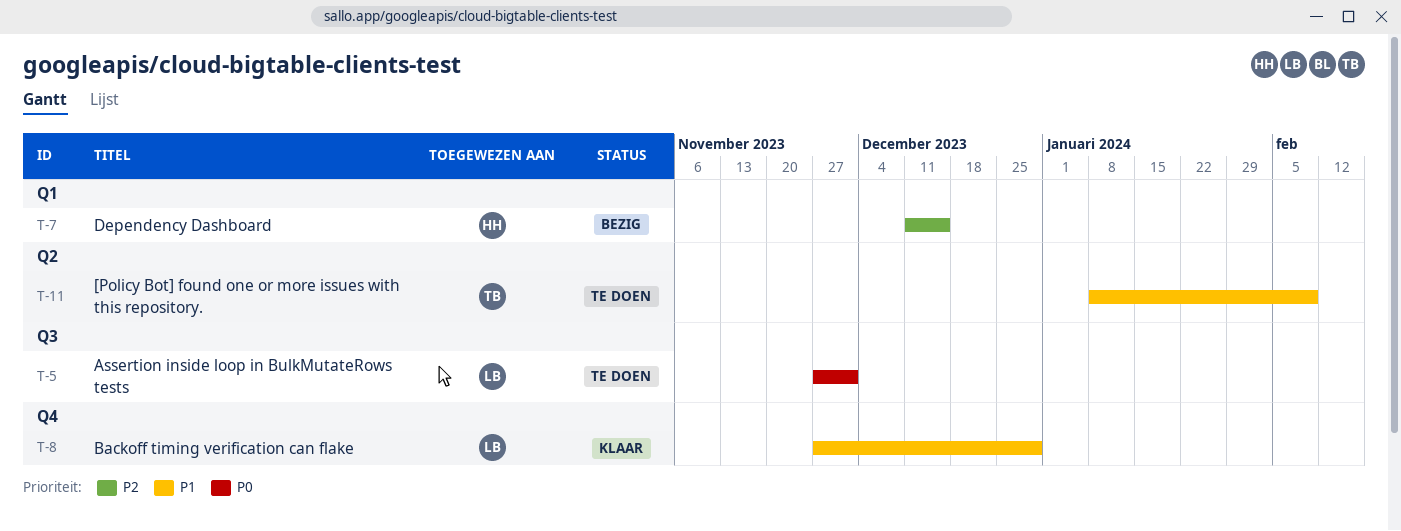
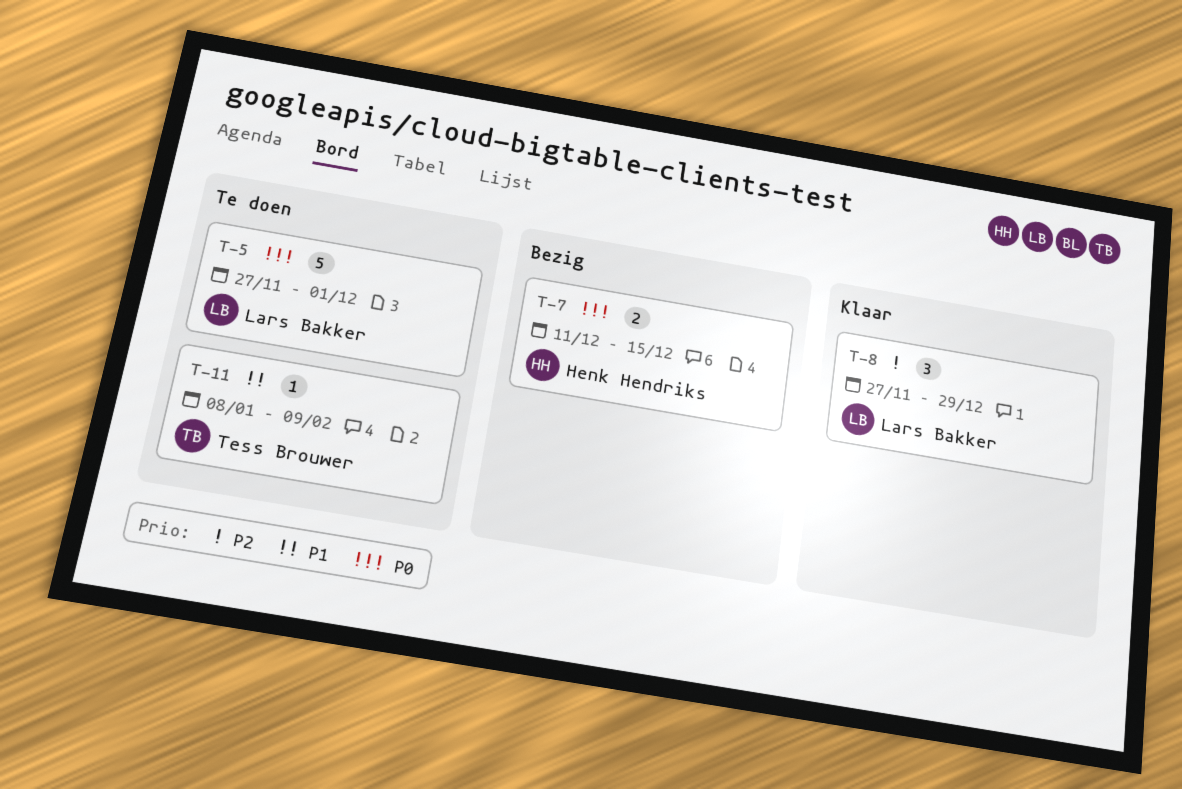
T-7, priority: P2 -> P0
T-8, priority: P1 -> P2

